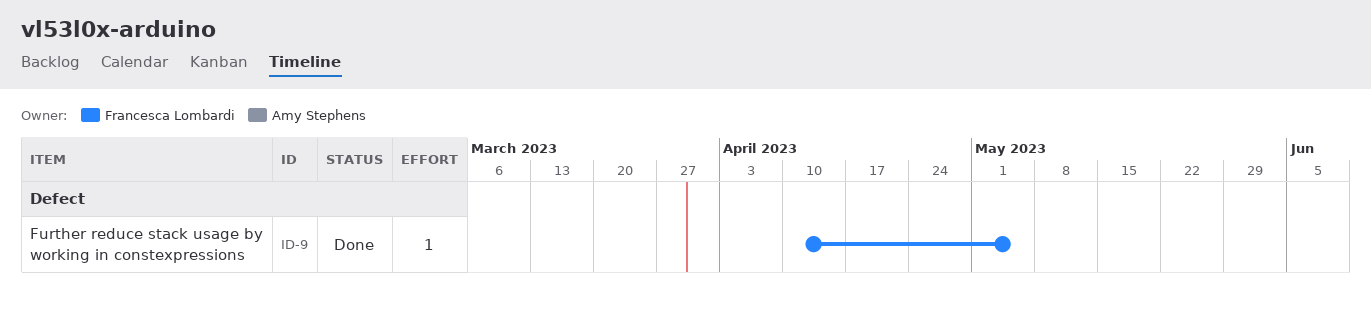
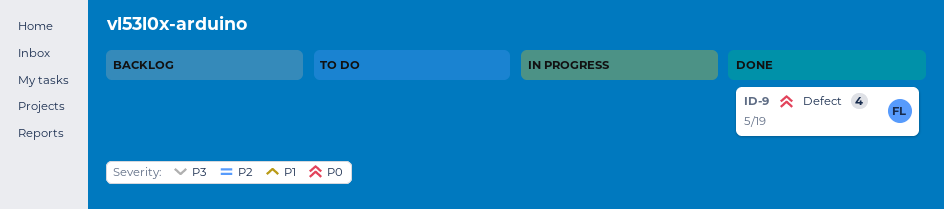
ID-9, estimate: 1 -> 4
ID-9, due: May 5 -> May 19

